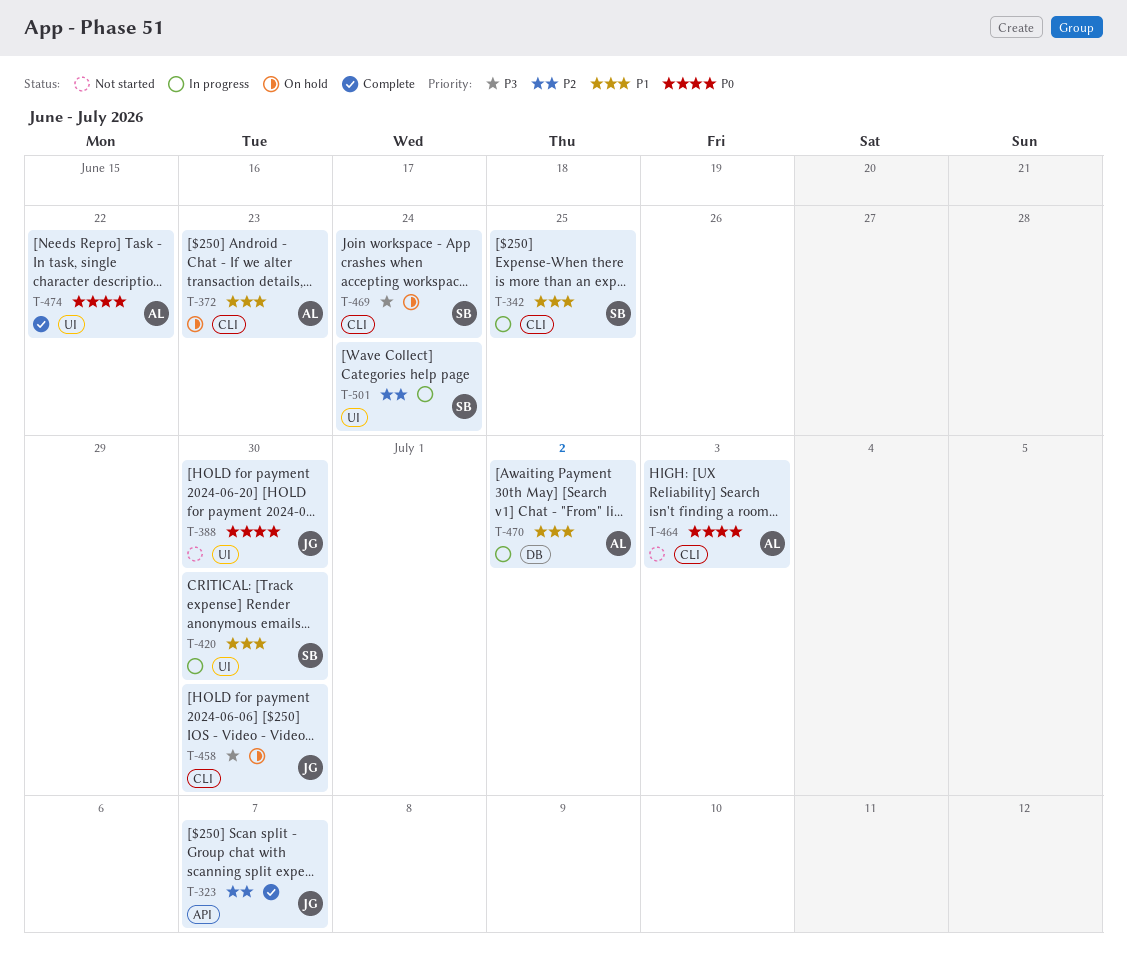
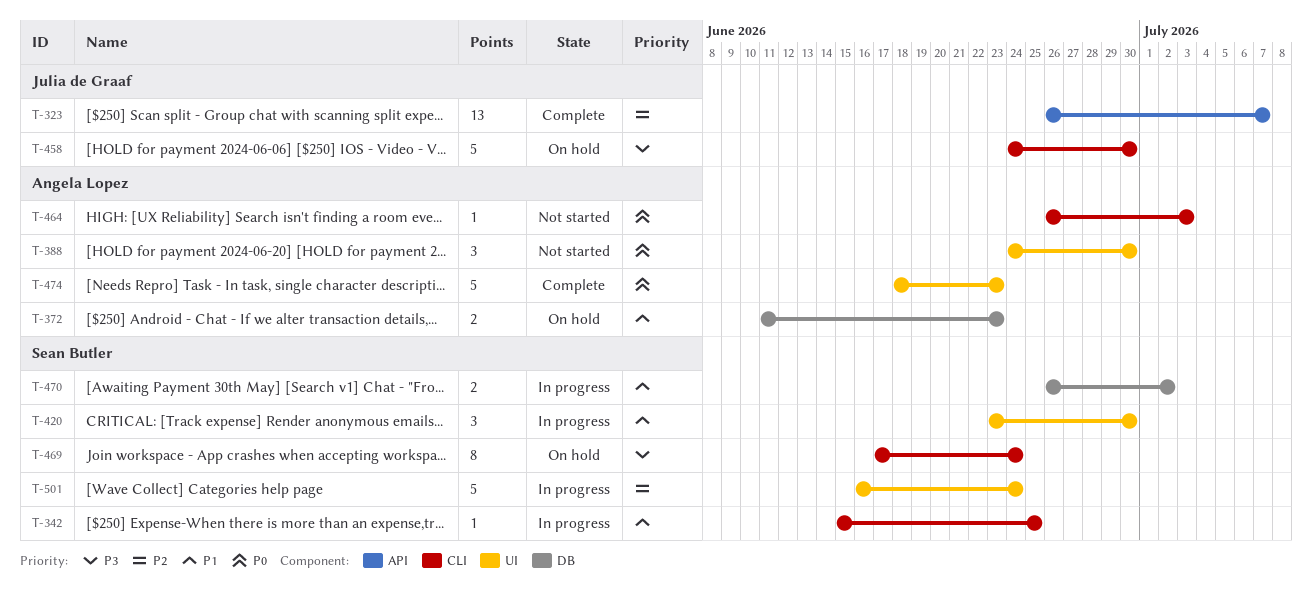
T-372, label: CLI -> DB
T-388, owner: Julia de Graaf -> Angela Lopez
T-470, owner: Angela Lopez -> Sean Butler
T-474, due: Jun 22 -> Jun 23

